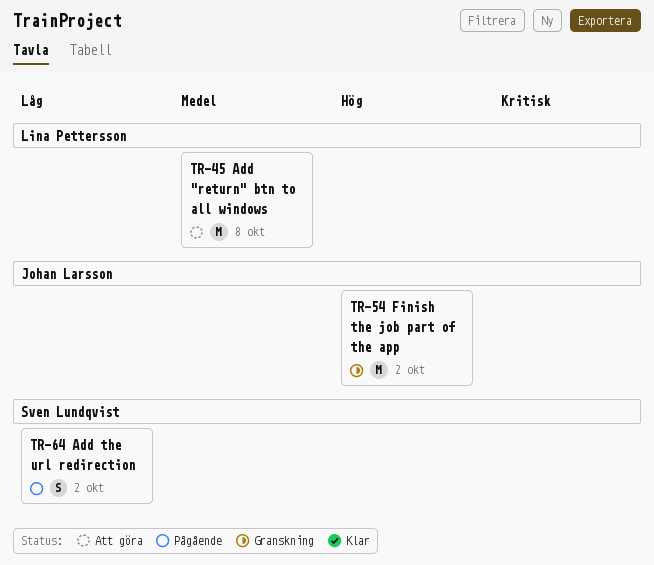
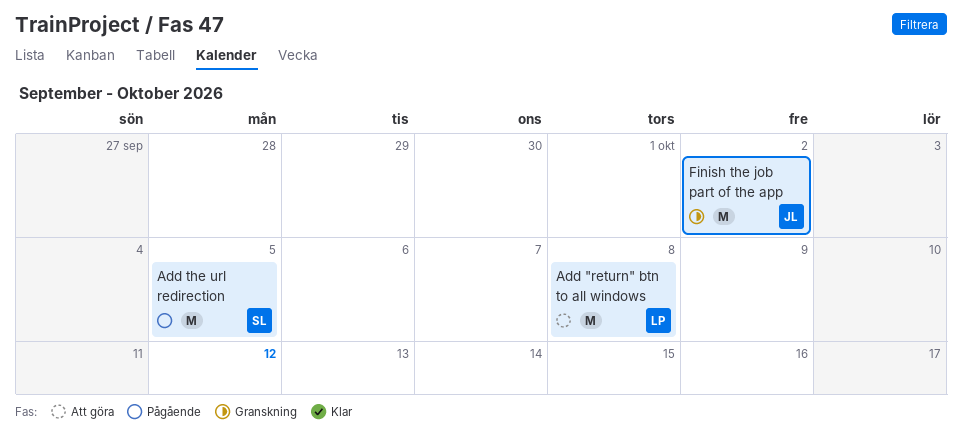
Add the url redirection, estimate: S -> M
Add the url redirection, due: Oct 2 -> Oct 5

